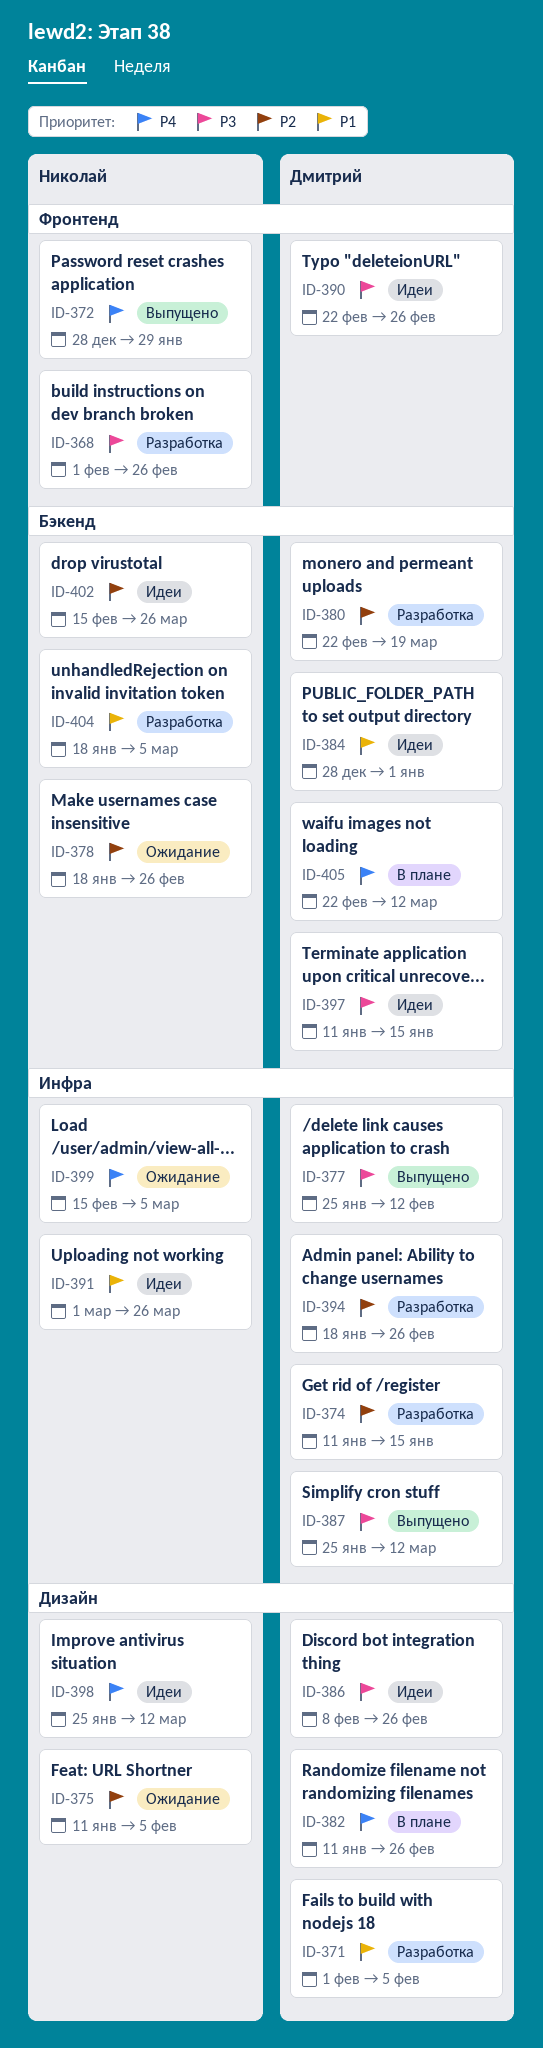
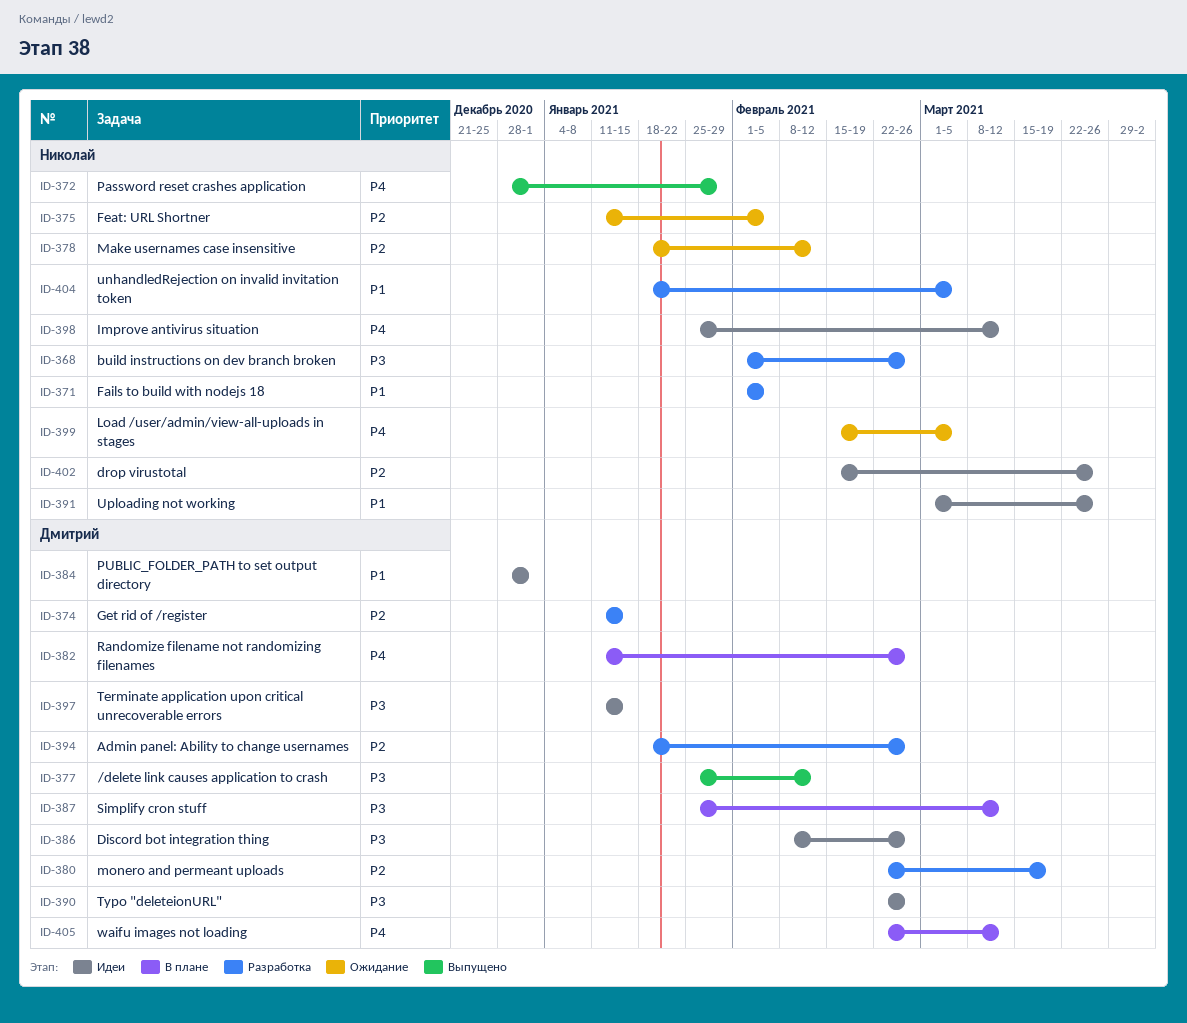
ID-371, owner: Дмитрий -> Николай
ID-378, due: Feb 26 -> Feb 12
ID-387, status: Выпущено -> В плане

